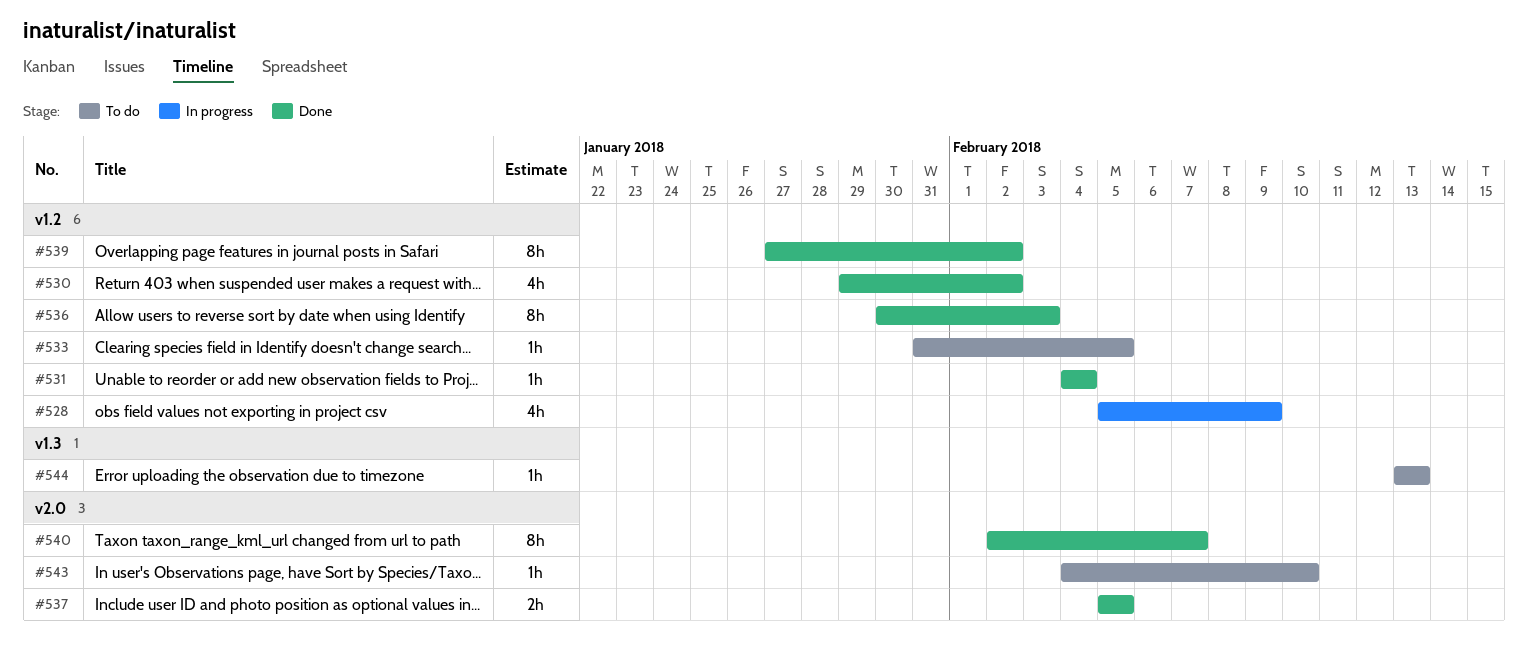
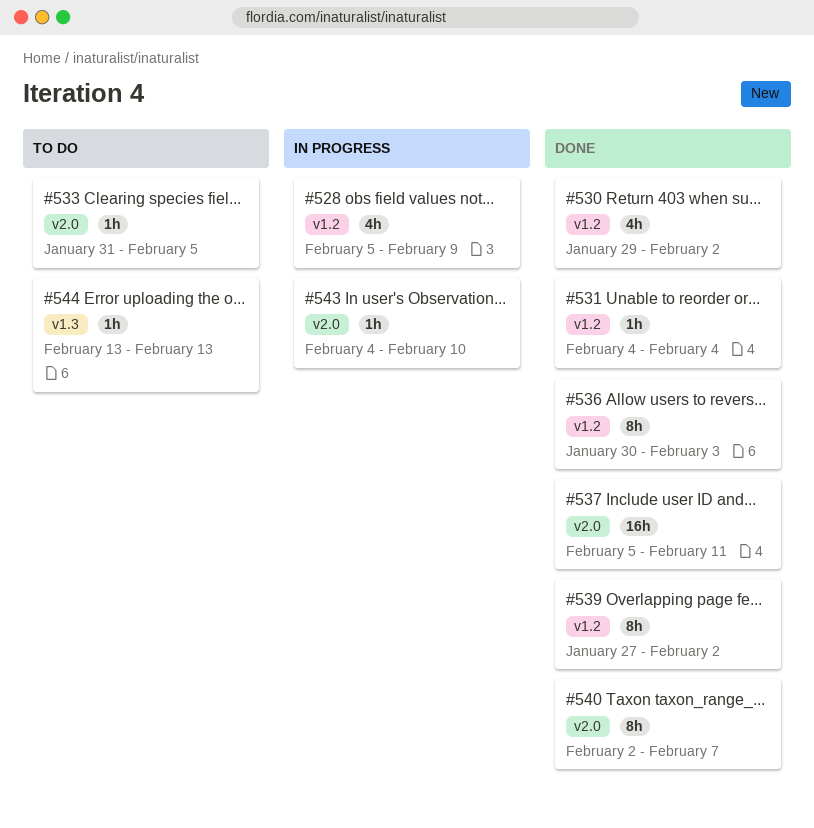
#533, label: v1.2 -> v2.0
#537, estimate: 2h -> 16h
#537, due: Feb 5 -> Feb 11
#543, status: To do -> In progress

